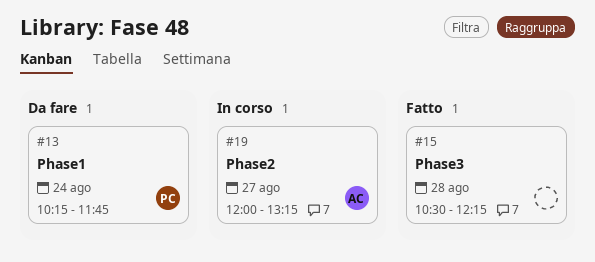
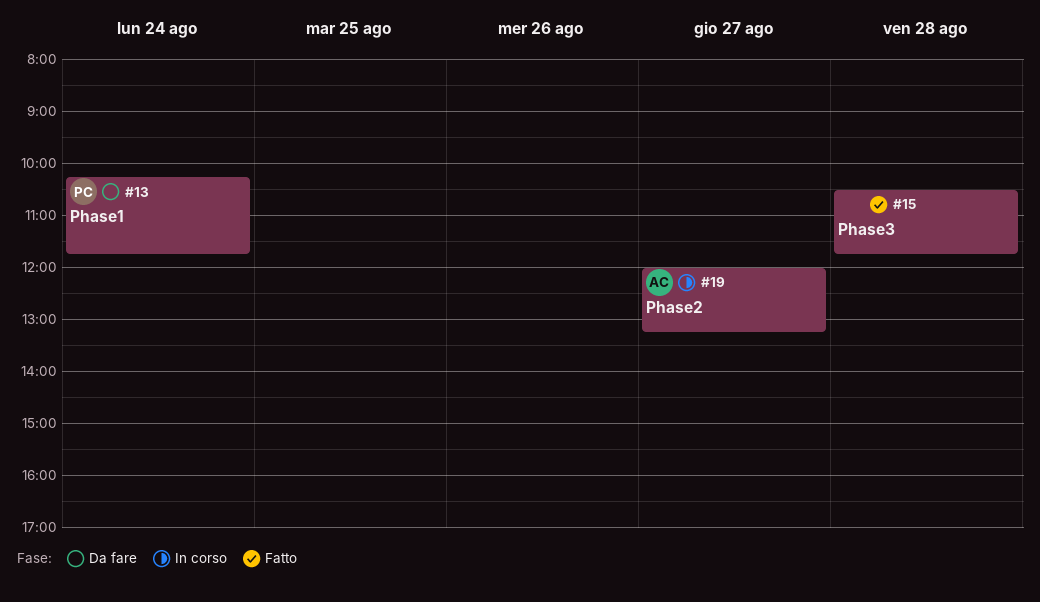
#15, ends: 12:15 -> 11:45

